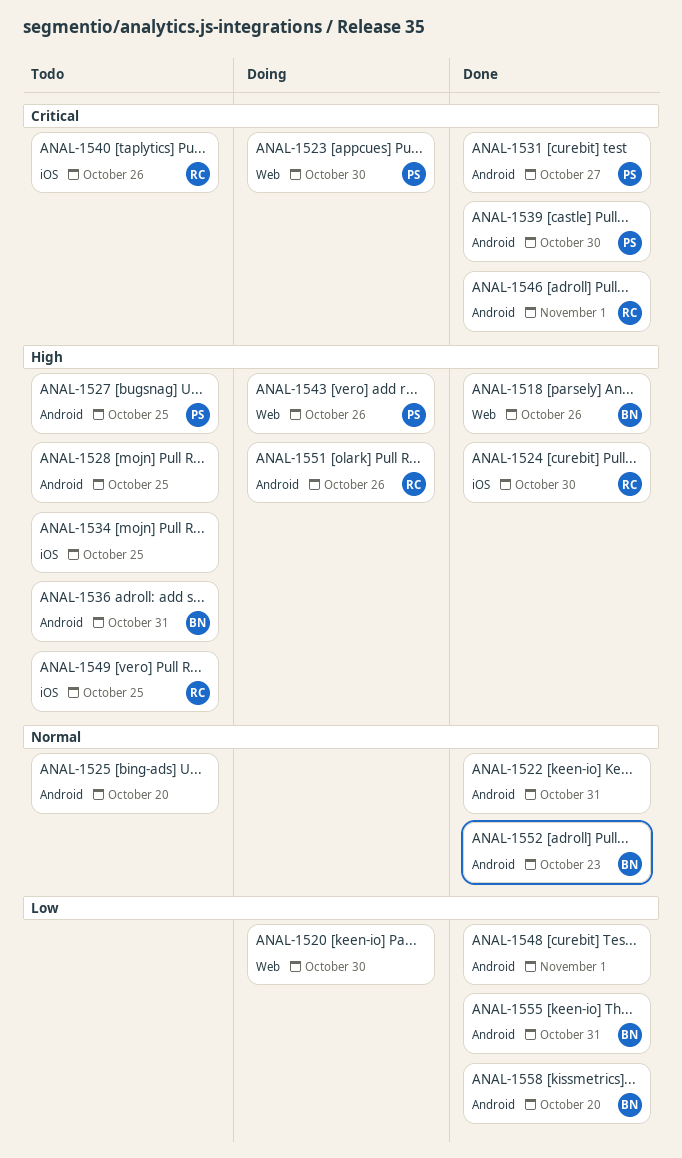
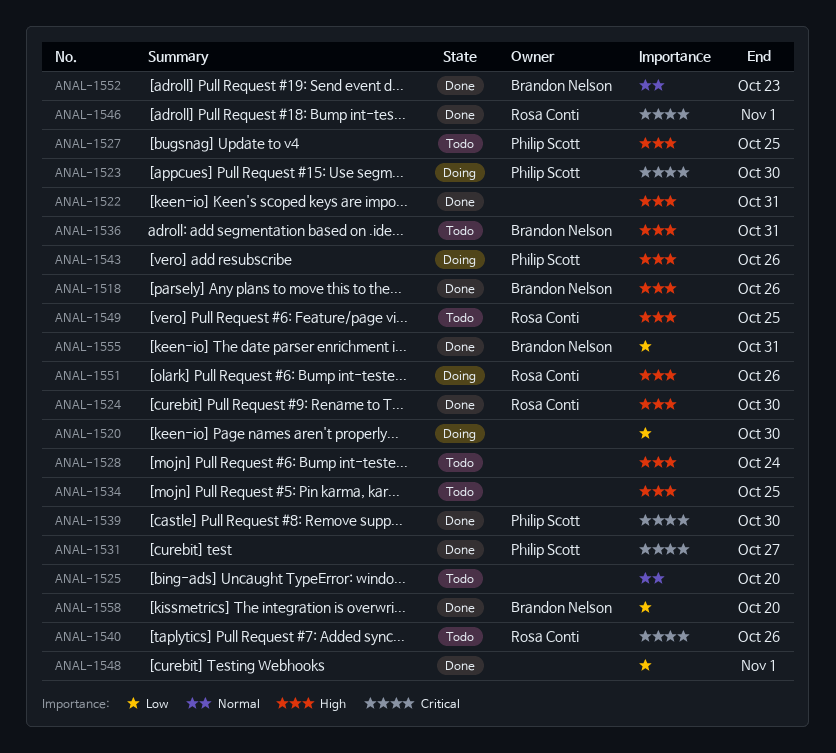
ANAL-1522, priority: Normal -> High
ANAL-1528, due: Oct 25 -> Oct 24

